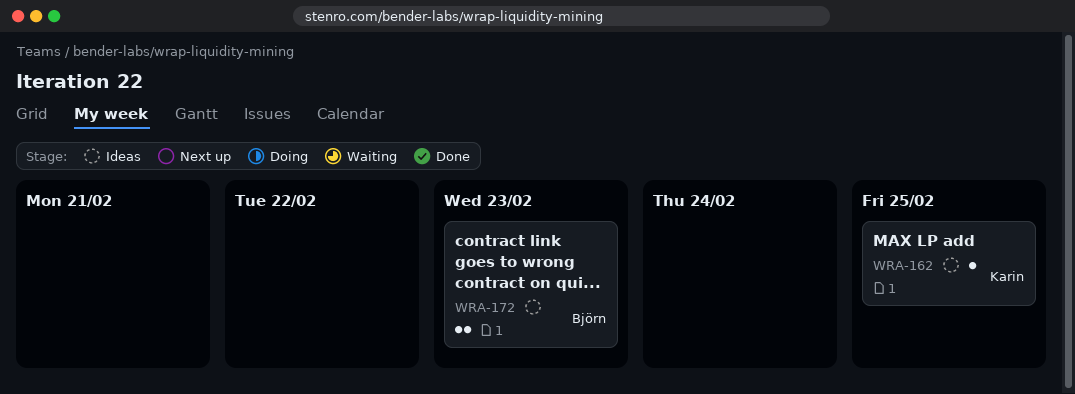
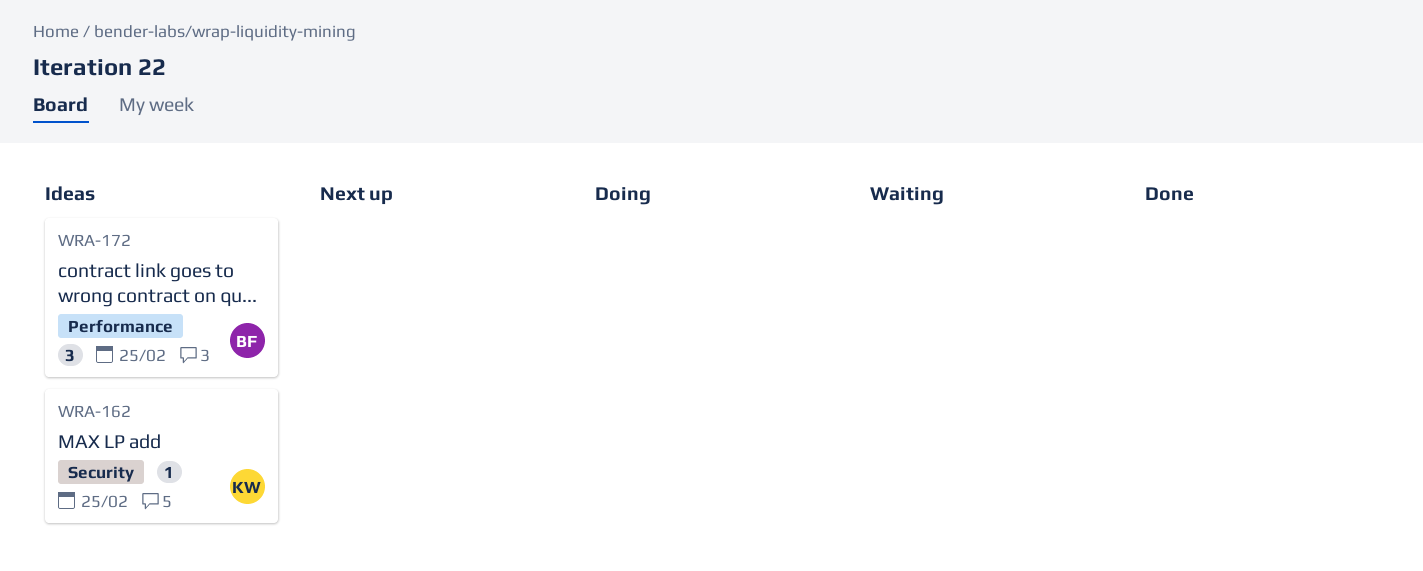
WRA-172, estimate: 2 -> 3
WRA-172, due: Feb 23 -> Feb 25

